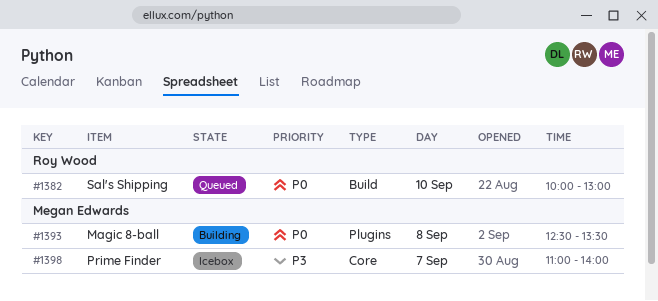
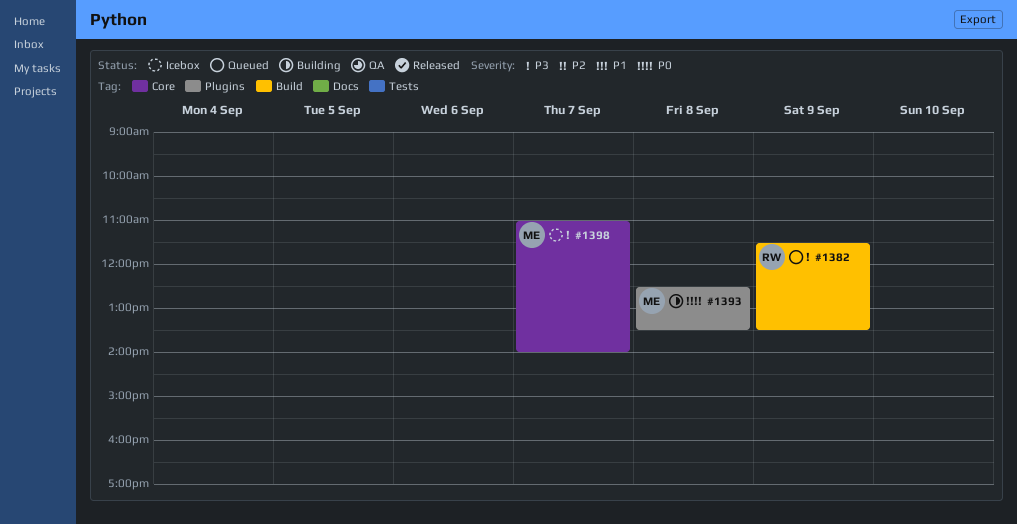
#1382, priority: P0 -> P3
#1382, day: Sep 10 -> Sep 9
#1382, begins: 10:00 -> 11:30
#1382, ends: 13:00 -> 13:30

